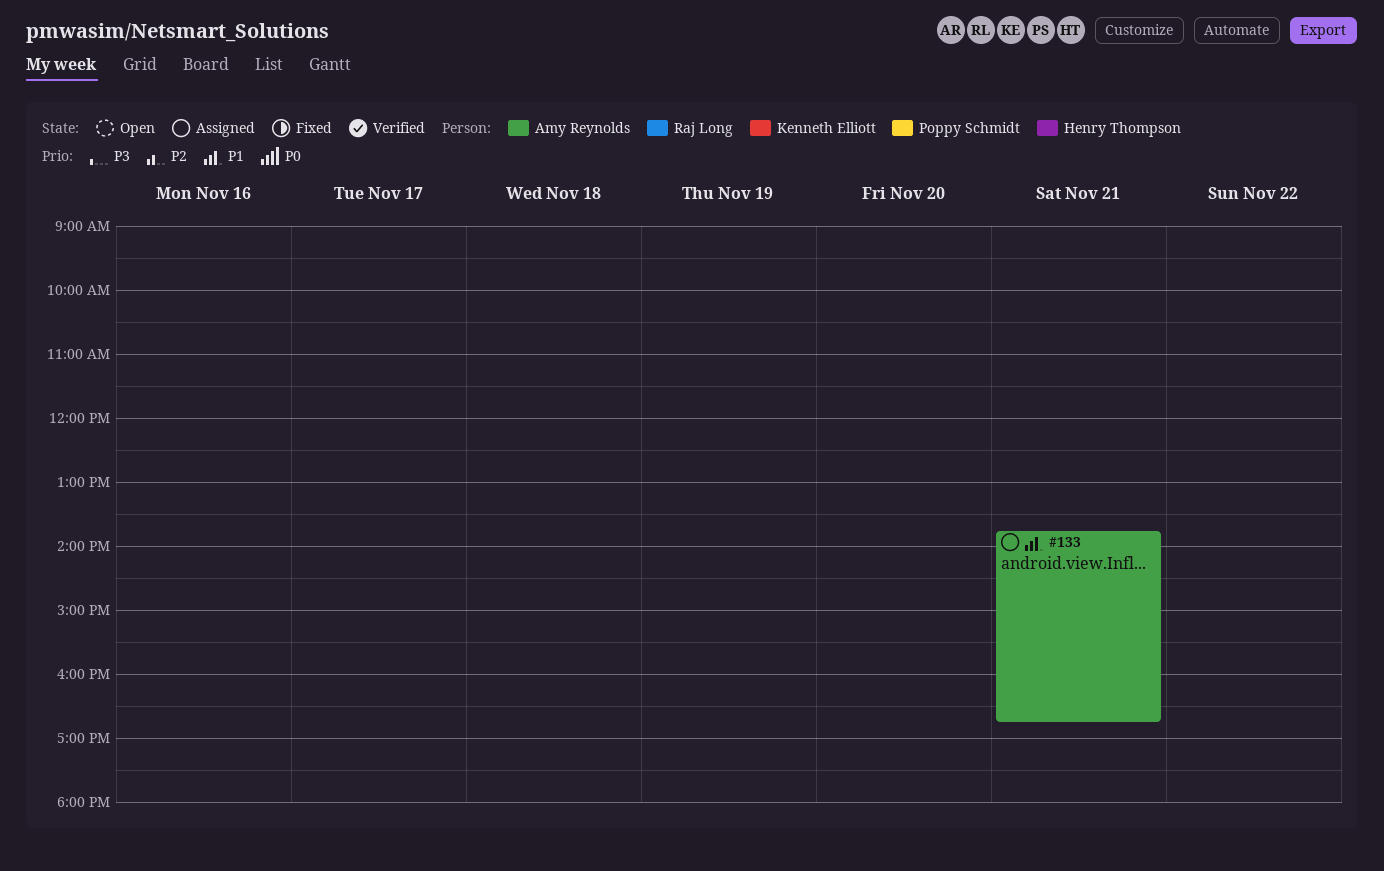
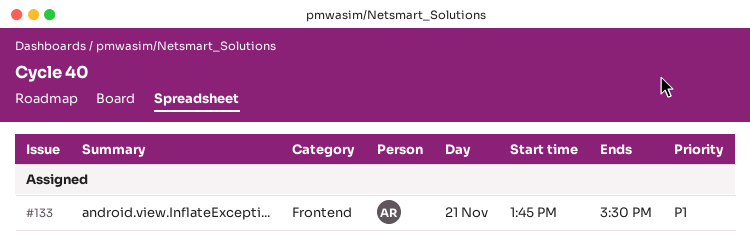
#133, ends: 16:45 -> 15:30

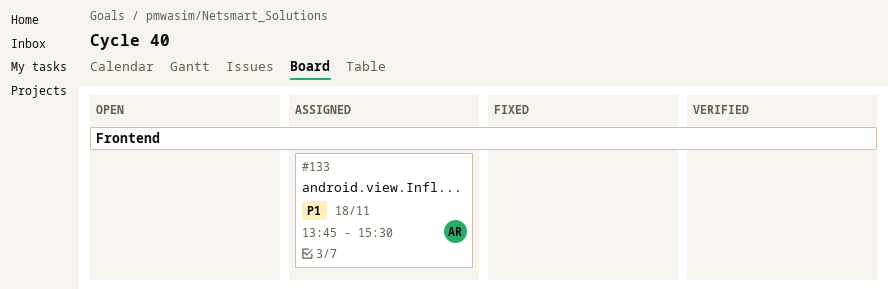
#133, day: Nov 21 -> Nov 18

